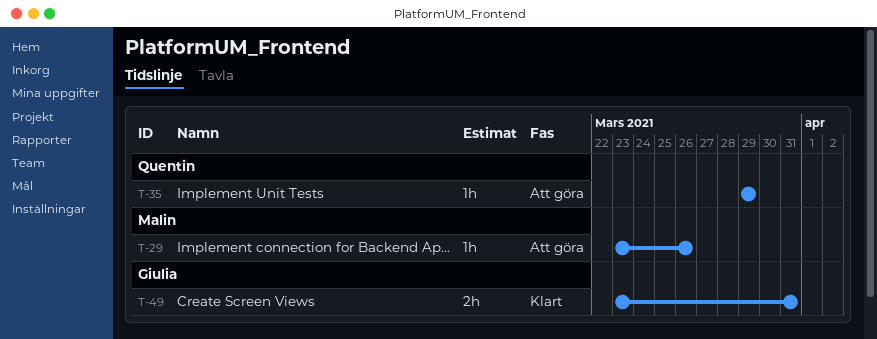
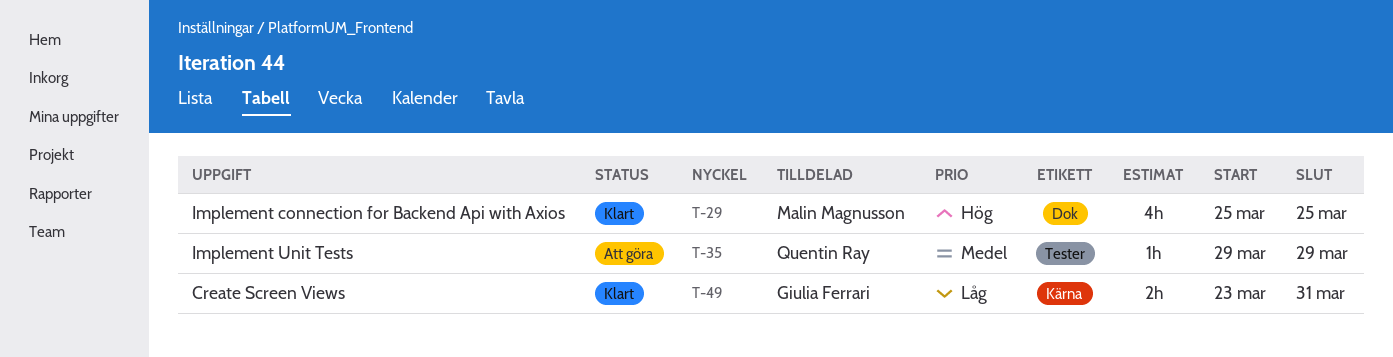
T-29, status: Att göra -> Klart
T-29, estimate: 1h -> 4h
T-29, start: Mar 23 -> Mar 25
T-29, due: Mar 26 -> Mar 25

